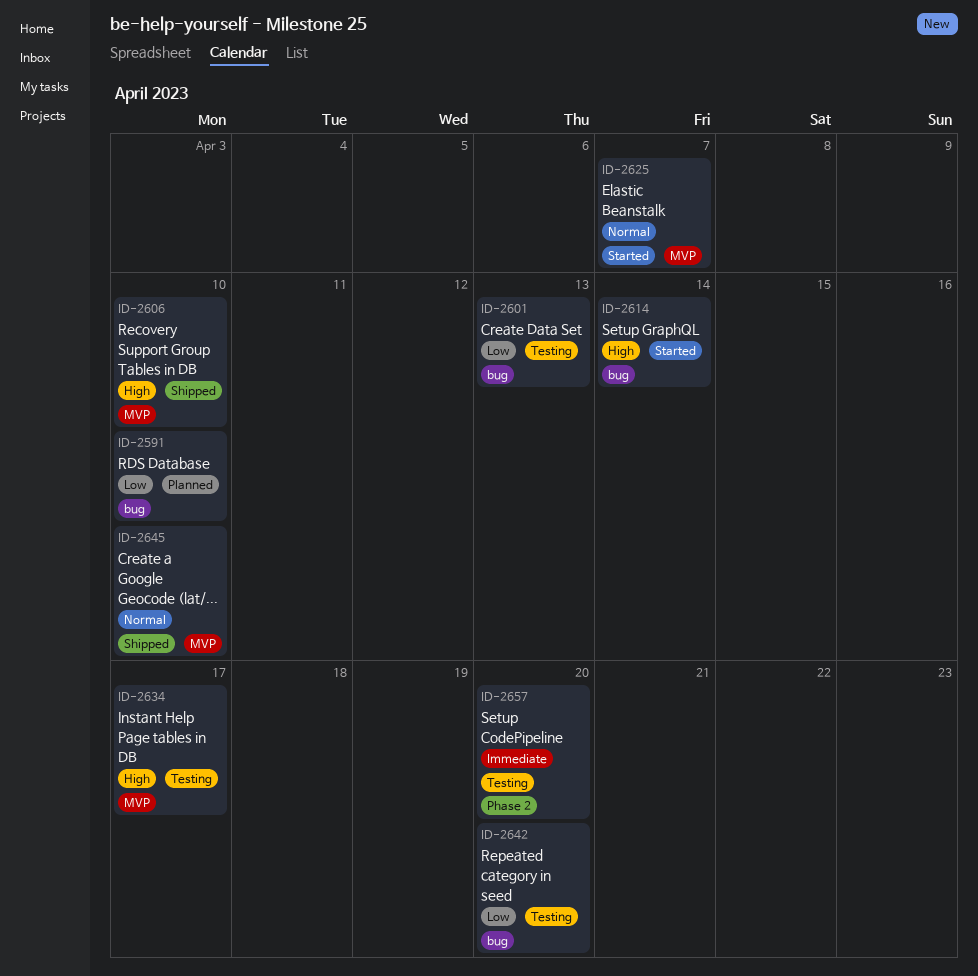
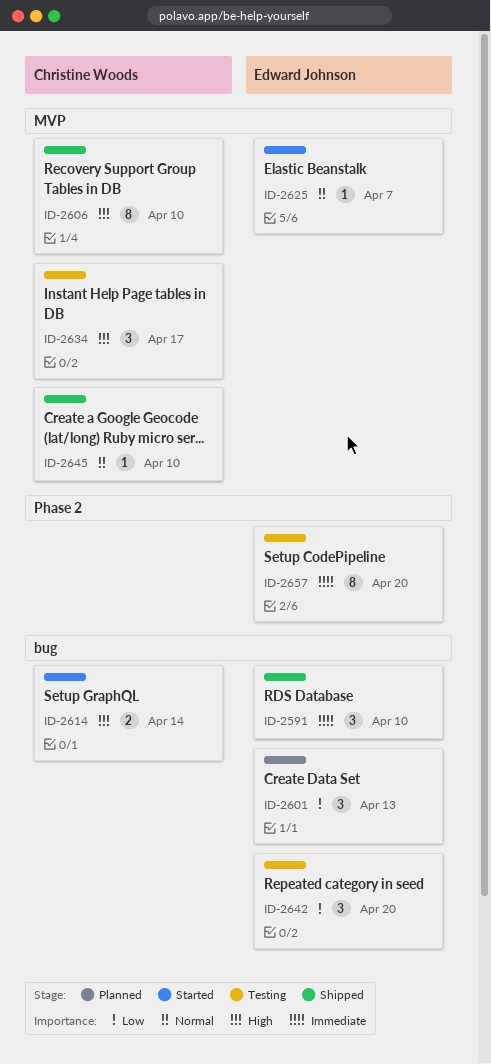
ID-2591, status: Planned -> Shipped
ID-2591, priority: Low -> Immediate
ID-2601, status: Testing -> Planned

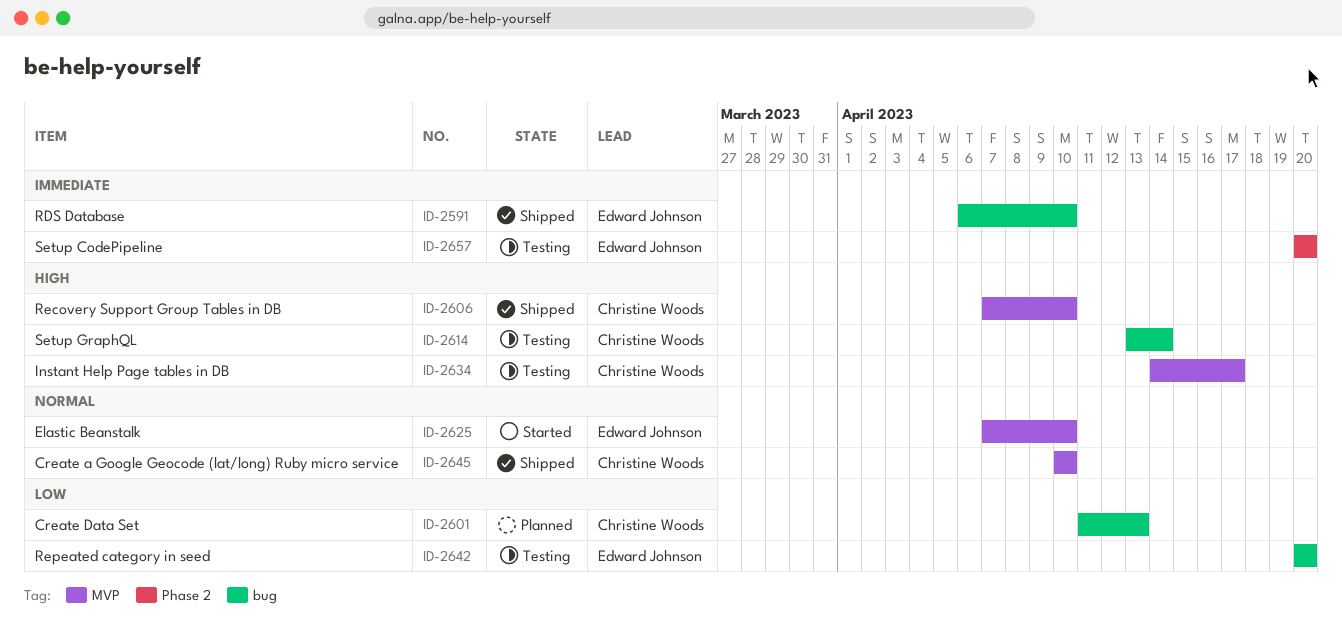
ID-2601, owner: Edward Johnson -> Christine Woods
ID-2614, status: Started -> Testing
ID-2625, due: Apr 7 -> Apr 10

